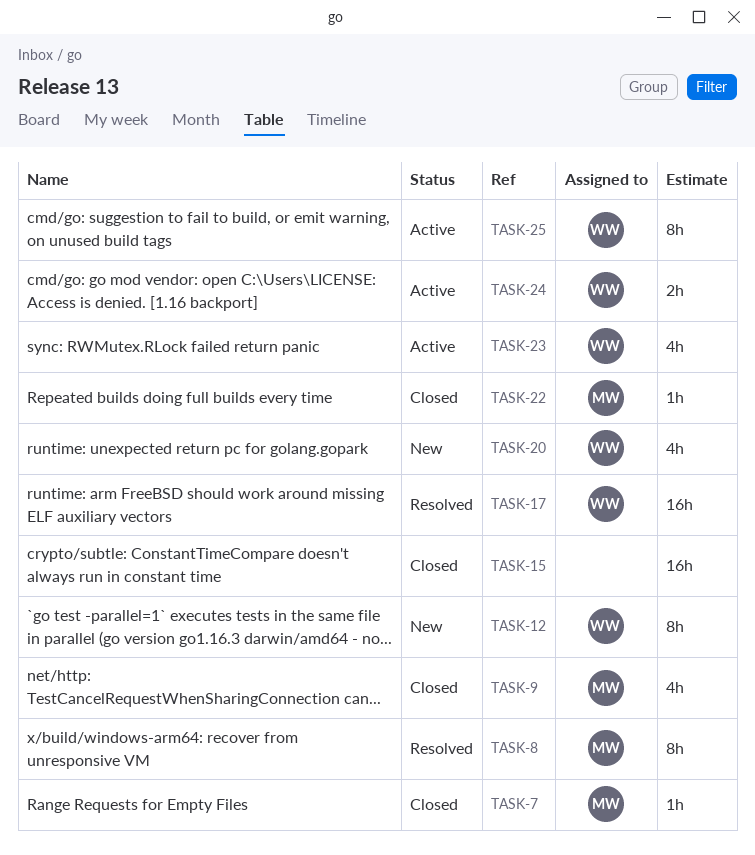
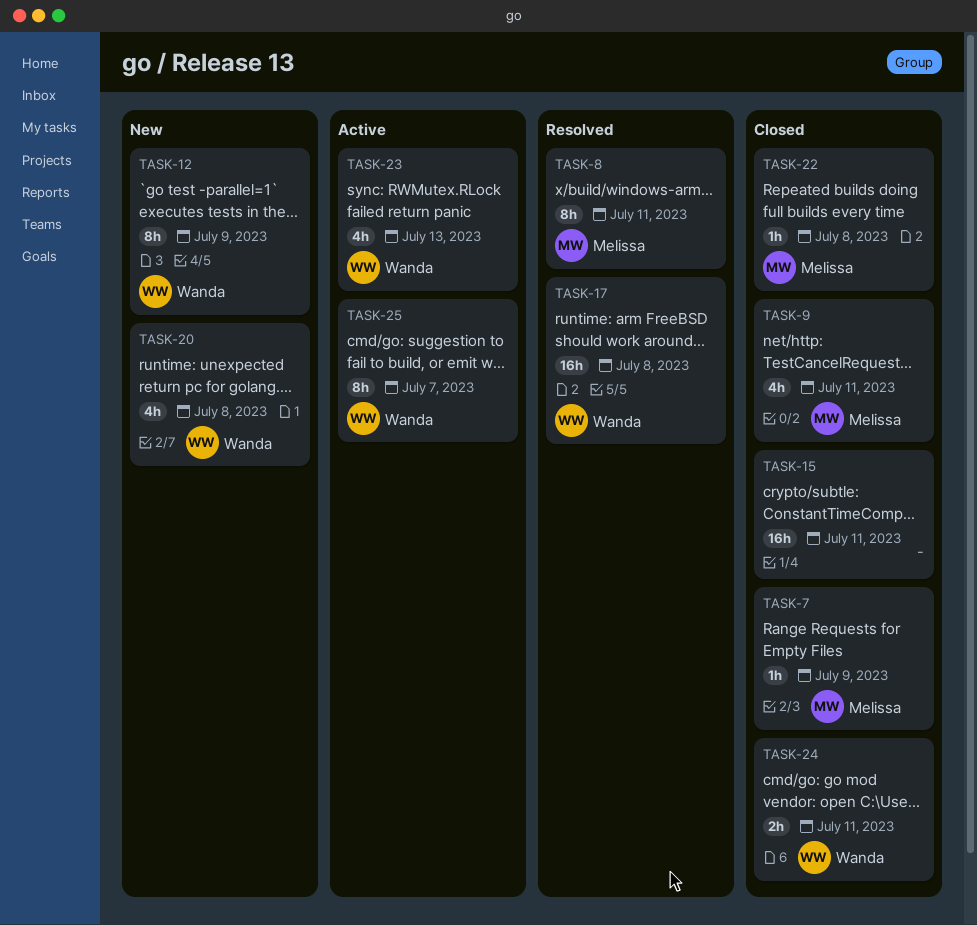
TASK-24, status: Active -> Closed

